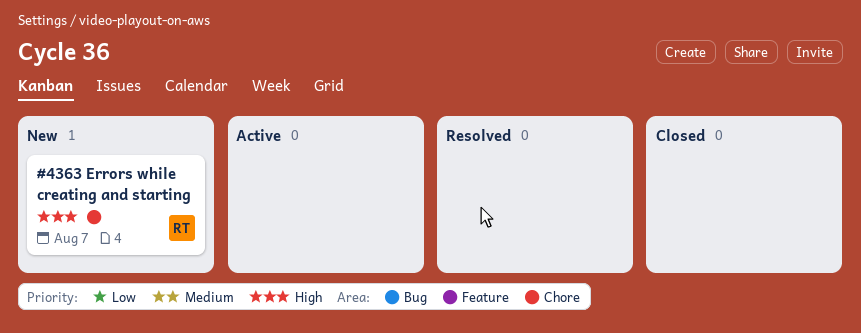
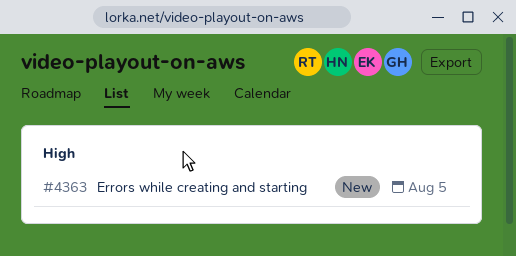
#4363, due: Aug 7 -> Aug 5

